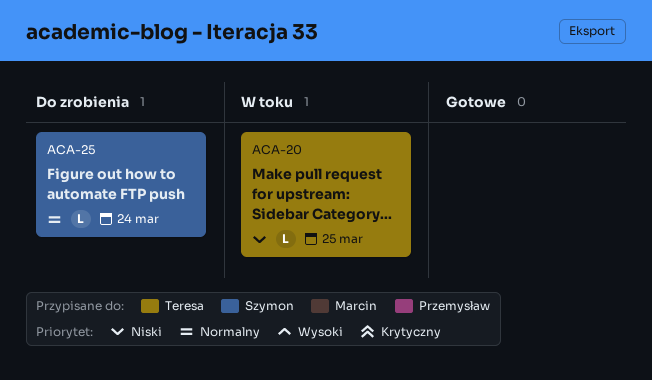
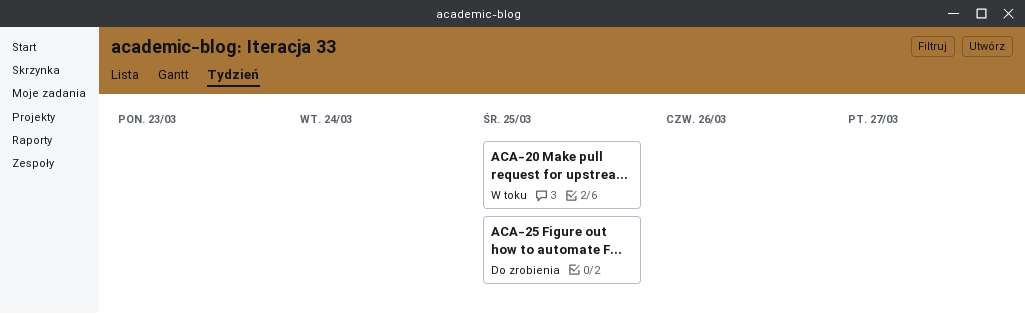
ACA-25, due: Mar 24 -> Mar 25

